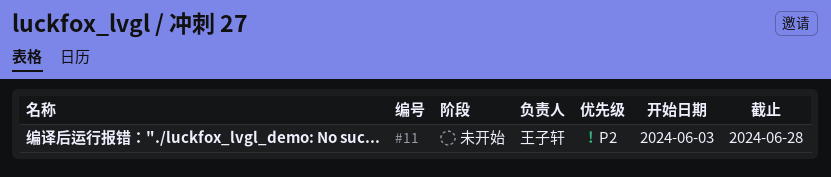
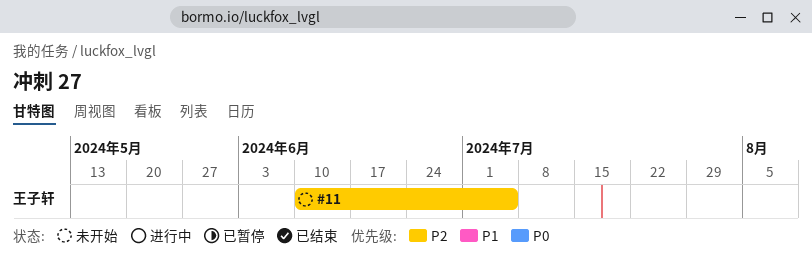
#11, start: Jun 3 -> Jun 10
#11, due: Jun 28 -> Jul 5

